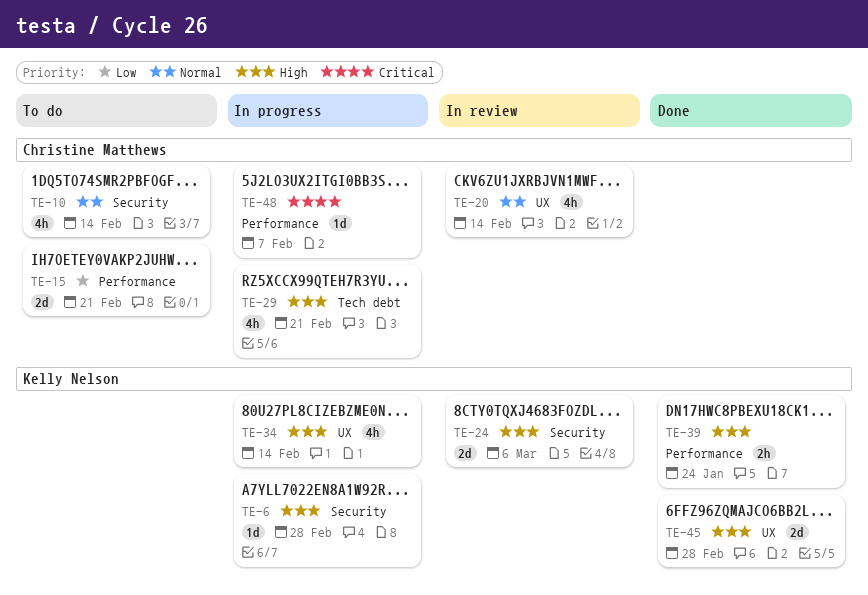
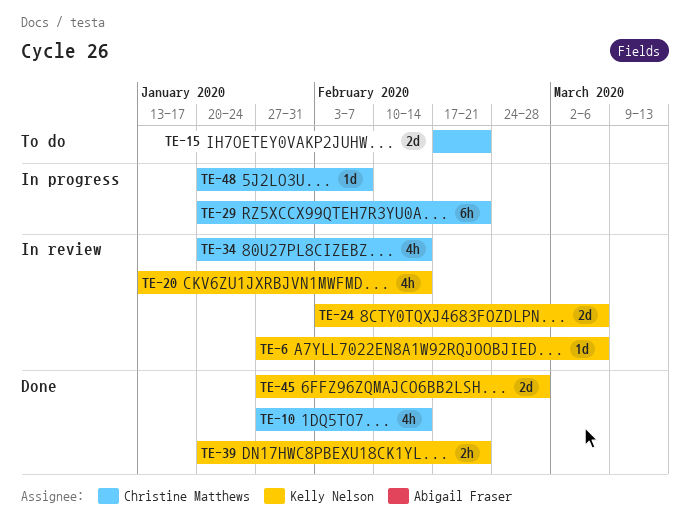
TE-6, status: In progress -> In review
TE-6, due: Feb 28 -> Mar 6
TE-10, status: To do -> Done
TE-20, owner: Christine Matthews -> Kelly Nelson
TE-29, estimate: 4h -> 6h
TE-34, status: In progress -> In review
TE-34, owner: Kelly Nelson -> Christine Matthews
TE-39, due: Jan 24 -> Feb 21

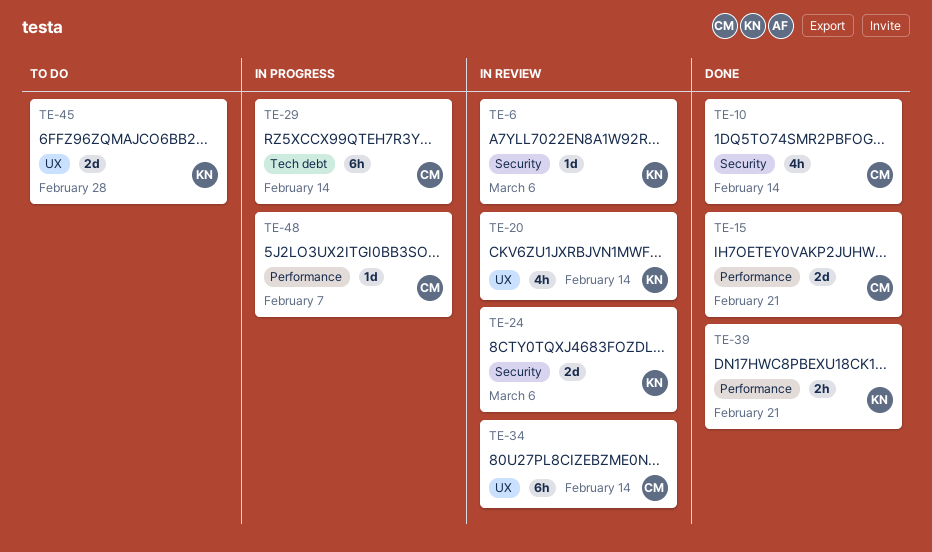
TE-15, status: To do -> Done
TE-29, due: Feb 21 -> Feb 14
TE-34, estimate: 4h -> 6h
TE-45, status: Done -> To do

